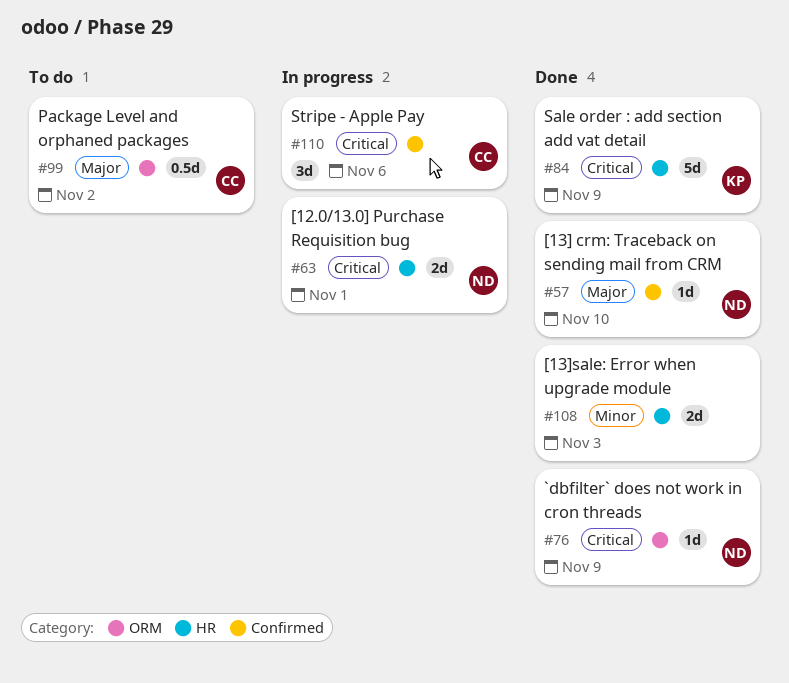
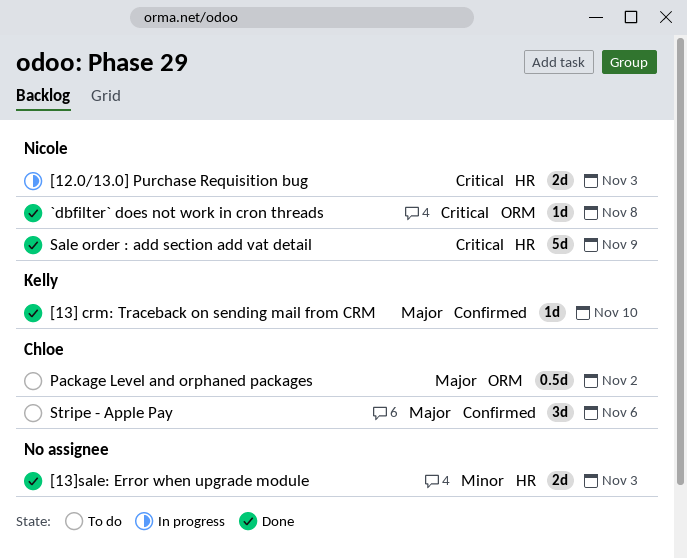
[12.0/13.0] Purchase Requisition bug, due: Nov 1 -> Nov 3
[13] crm: Traceback on sending mail from CRM, owner: Nicole -> Kelly
`dbfilter` does not work in cron threads, due: Nov 9 -> Nov 8
Sale order : add section add vat detail, owner: Kelly -> Nicole
Stripe - Apple Pay, status: In progress -> To do
Stripe - Apple Pay, priority: Critical -> Major

